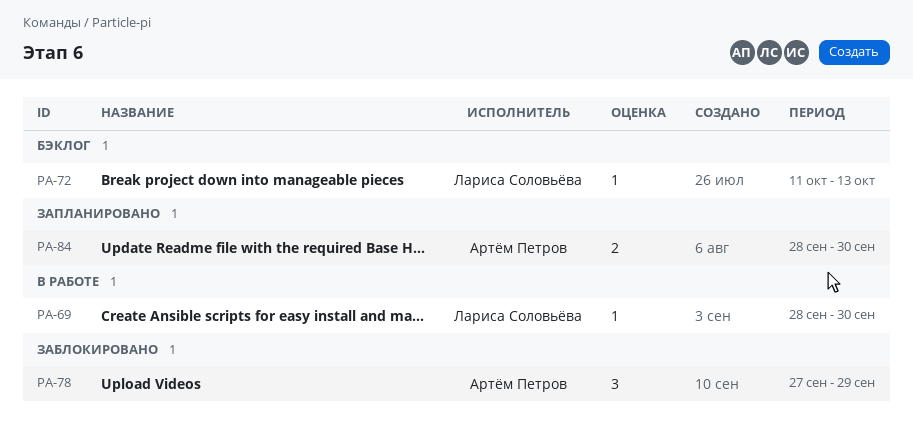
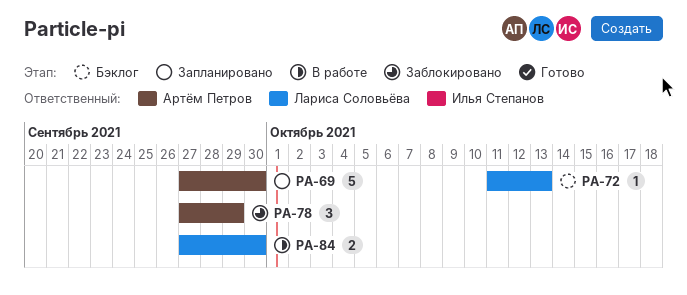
PA-69, status: В работе -> Запланировано
PA-69, owner: Лариса Соловьёва -> Артём Петров
PA-69, estimate: 1 -> 5
PA-69, start: Sep 28 -> Sep 27
PA-84, status: Запланировано -> В работе
PA-84, owner: Артём Петров -> Лариса Соловьёва
PA-84, start: Sep 28 -> Sep 27

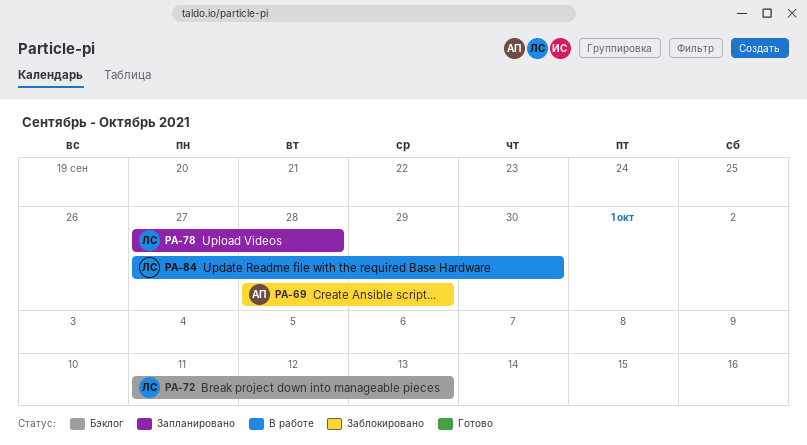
PA-69, status: Запланировано -> Заблокировано
PA-69, start: Sep 27 -> Sep 28
PA-69, due: Sep 30 -> Sep 29
PA-78, status: Заблокировано -> Запланировано
PA-78, owner: Артём Петров -> Лариса Соловьёва
PA-78, due: Sep 29 -> Sep 28

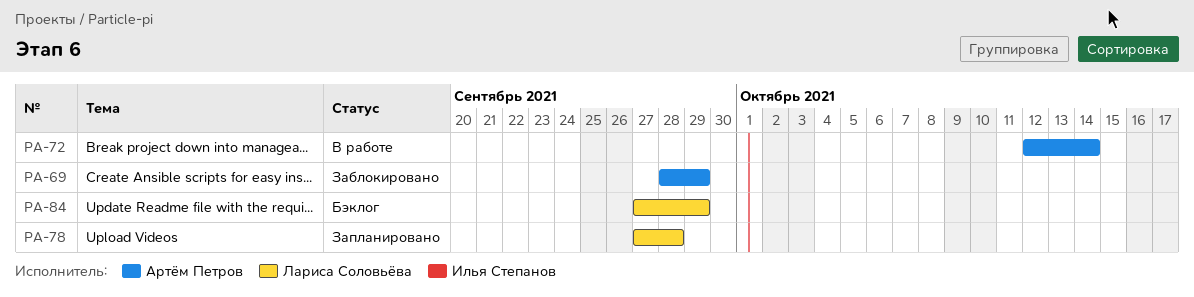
PA-72, status: Бэклог -> В работе
PA-72, owner: Лариса Соловьёва -> Артём Петров
PA-72, start: Oct 11 -> Oct 12
PA-72, due: Oct 13 -> Oct 14
PA-84, status: В работе -> Бэклог
PA-84, due: Sep 30 -> Sep 29

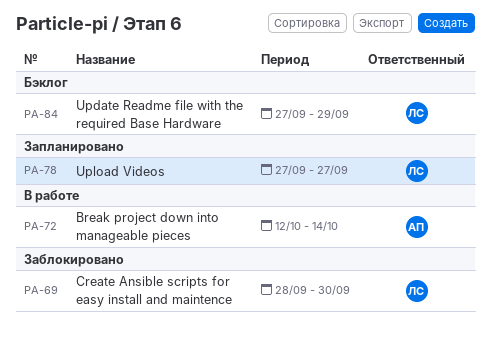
PA-69, owner: Артём Петров -> Лариса Соловьёва
PA-69, due: Sep 29 -> Sep 30
PA-78, due: Sep 28 -> Sep 27

